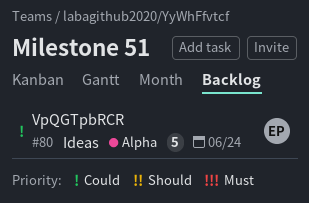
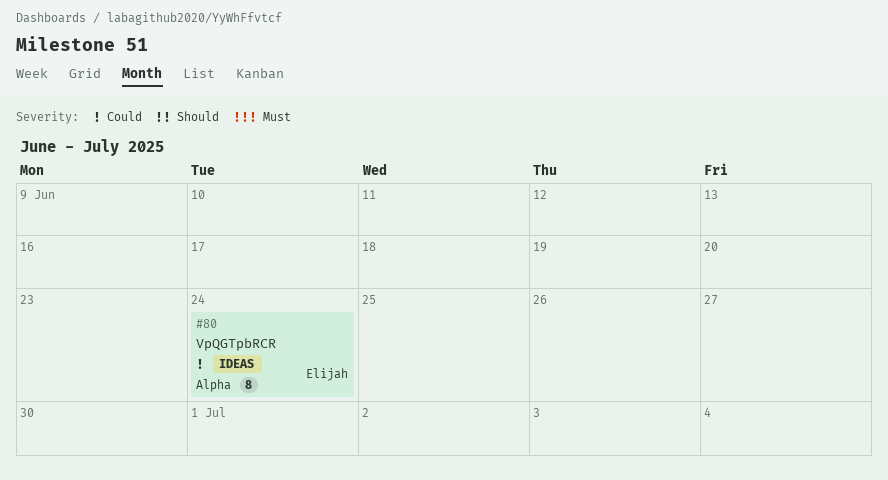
#80, estimate: 5 -> 8

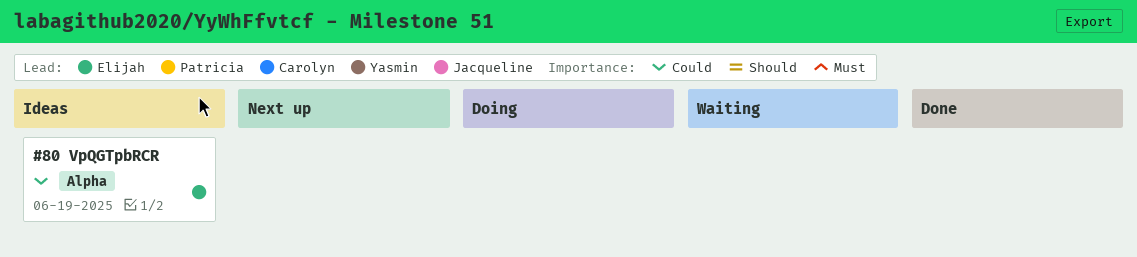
#80, due: Jun 24 -> Jun 19

